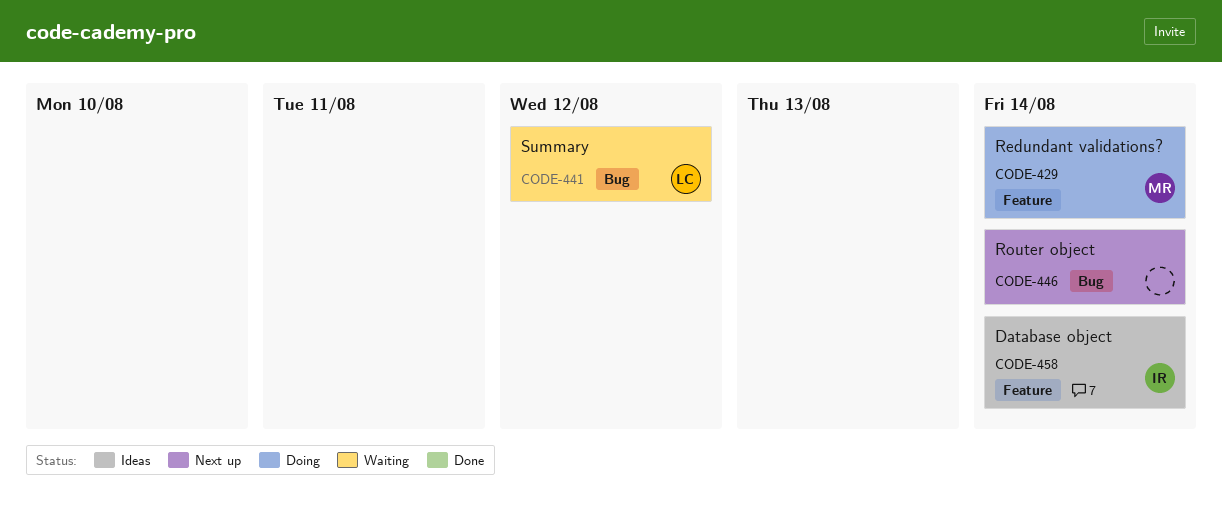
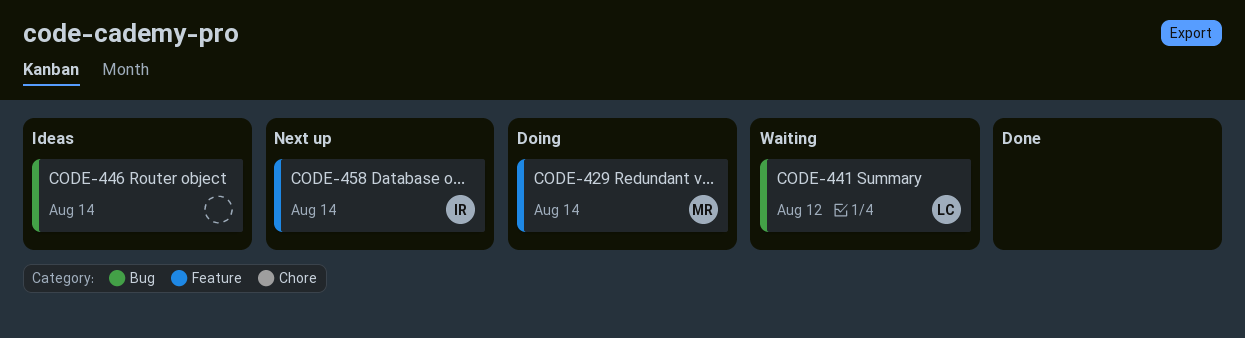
CODE-446, status: Next up -> Ideas
CODE-458, status: Ideas -> Next up

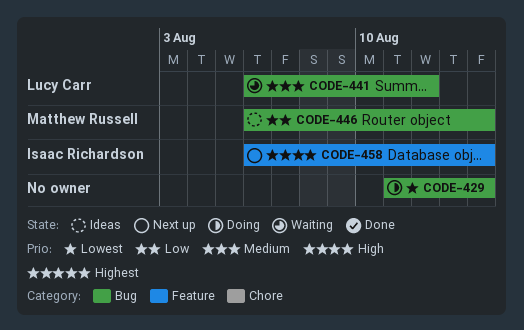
CODE-429, owner: Matthew Russell -> none
CODE-429, label: Feature -> Bug
CODE-446, owner: none -> Matthew Russell

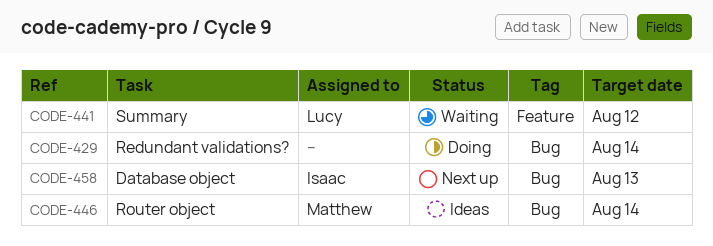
CODE-441, label: Bug -> Feature
CODE-458, label: Feature -> Bug
CODE-458, due: Aug 14 -> Aug 13

